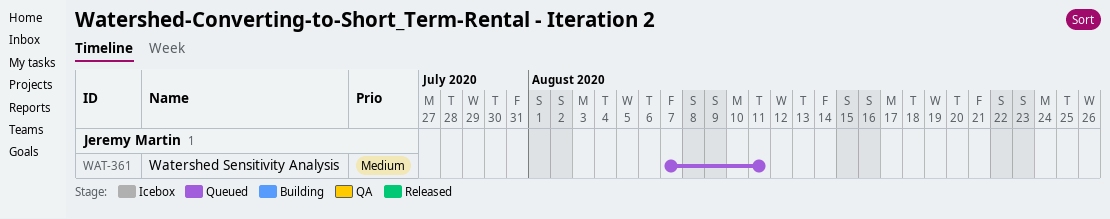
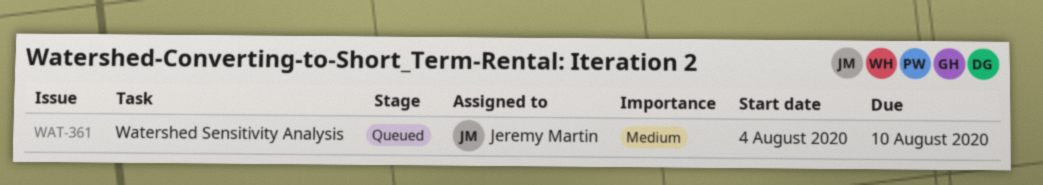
WAT-361, start: Aug 7 -> Aug 4
WAT-361, due: Aug 11 -> Aug 10

